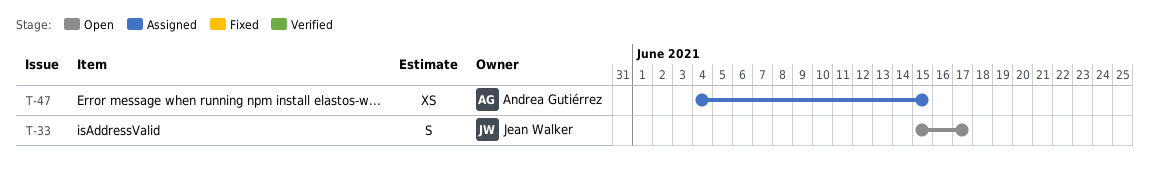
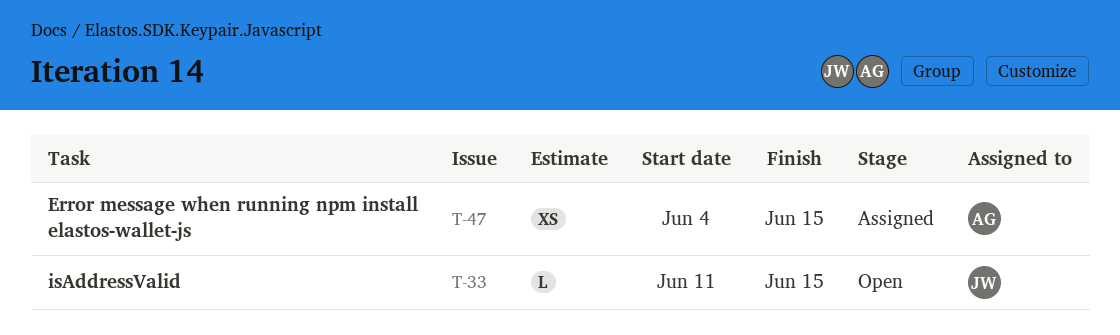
T-33, estimate: S -> L
T-33, start: Jun 15 -> Jun 11
T-33, due: Jun 17 -> Jun 15

